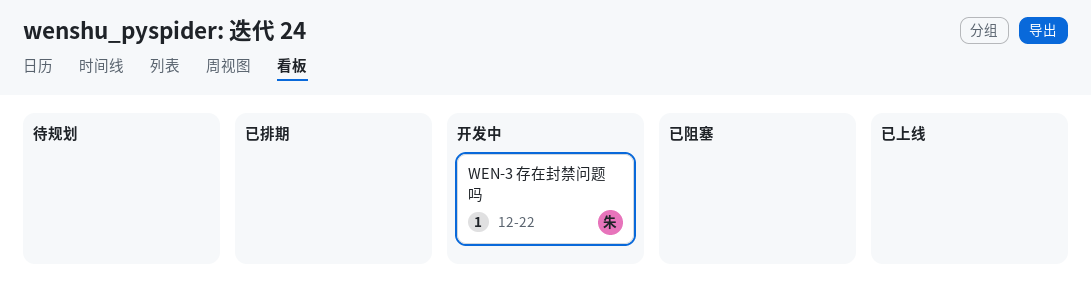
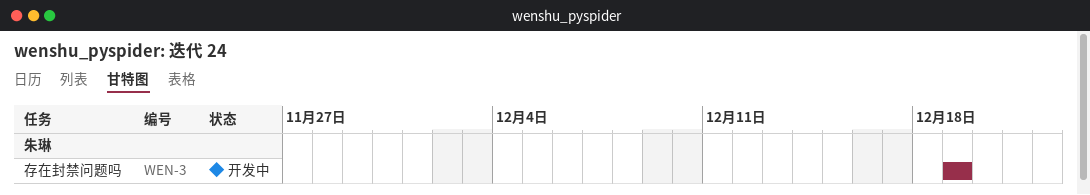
WEN-3, due: Dec 22 -> Dec 19

